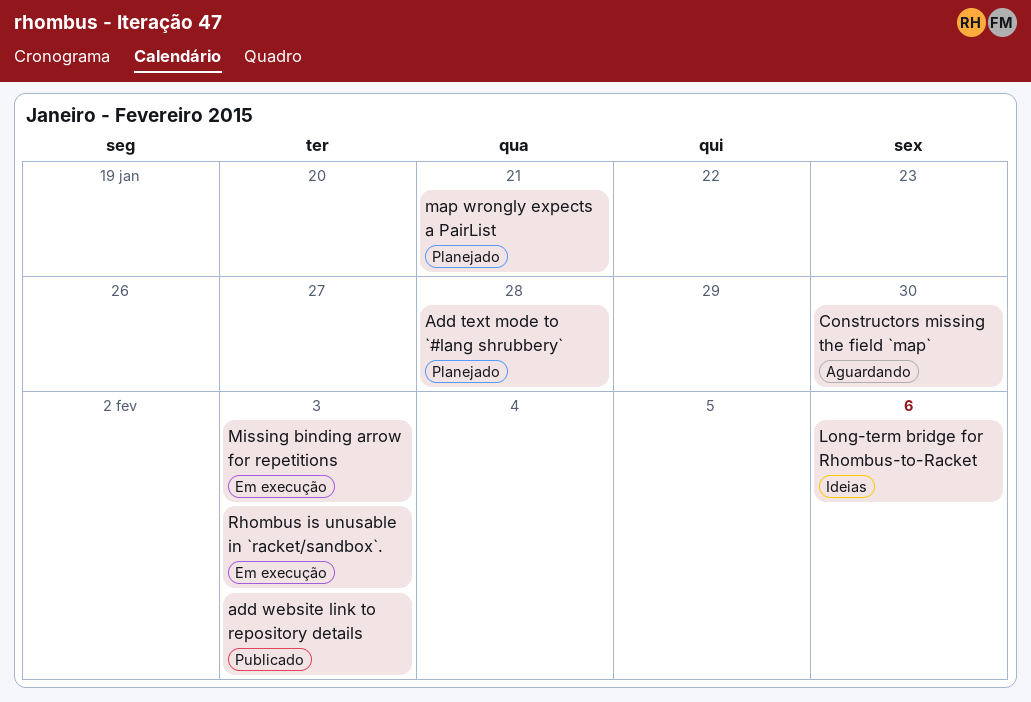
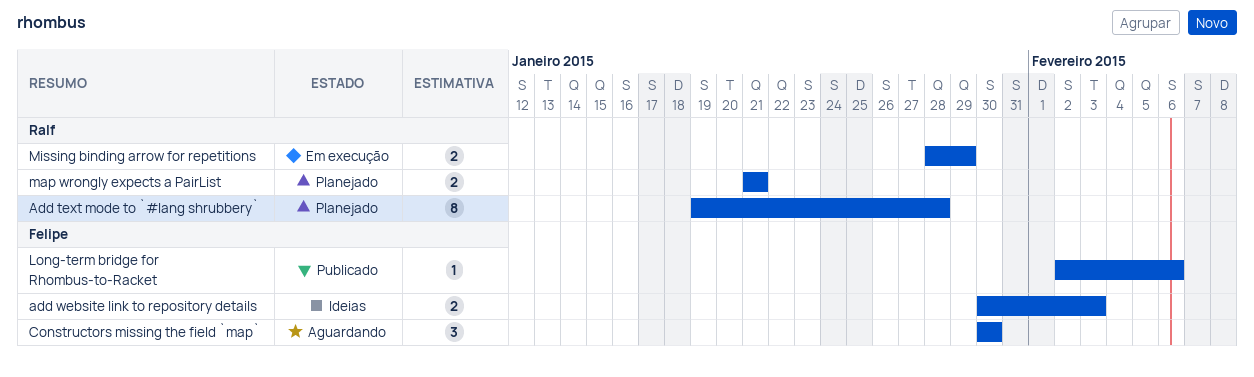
add website link to repository details, status: Publicado -> Ideias
Long-term bridge for Rhombus-to-Racket, status: Ideias -> Publicado
Missing binding arrow for repetitions, due: Feb 3 -> Jan 29
Rhombus is unusable in `racket/sandbox`.: present -> none

